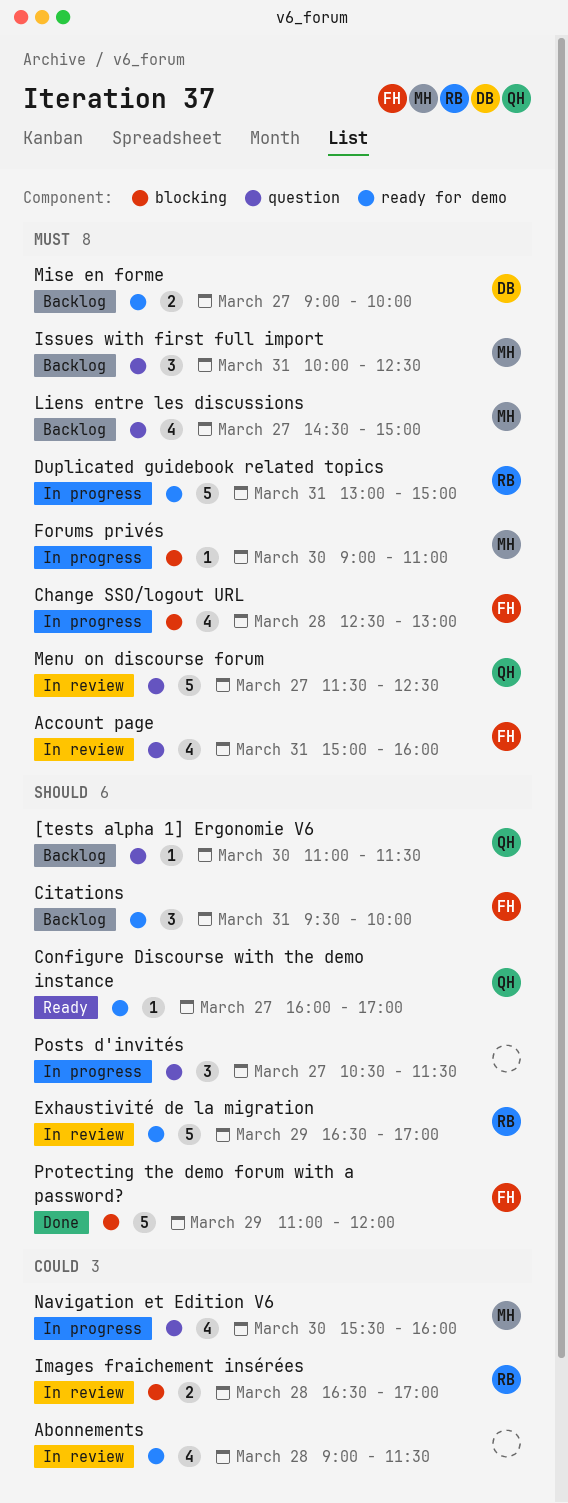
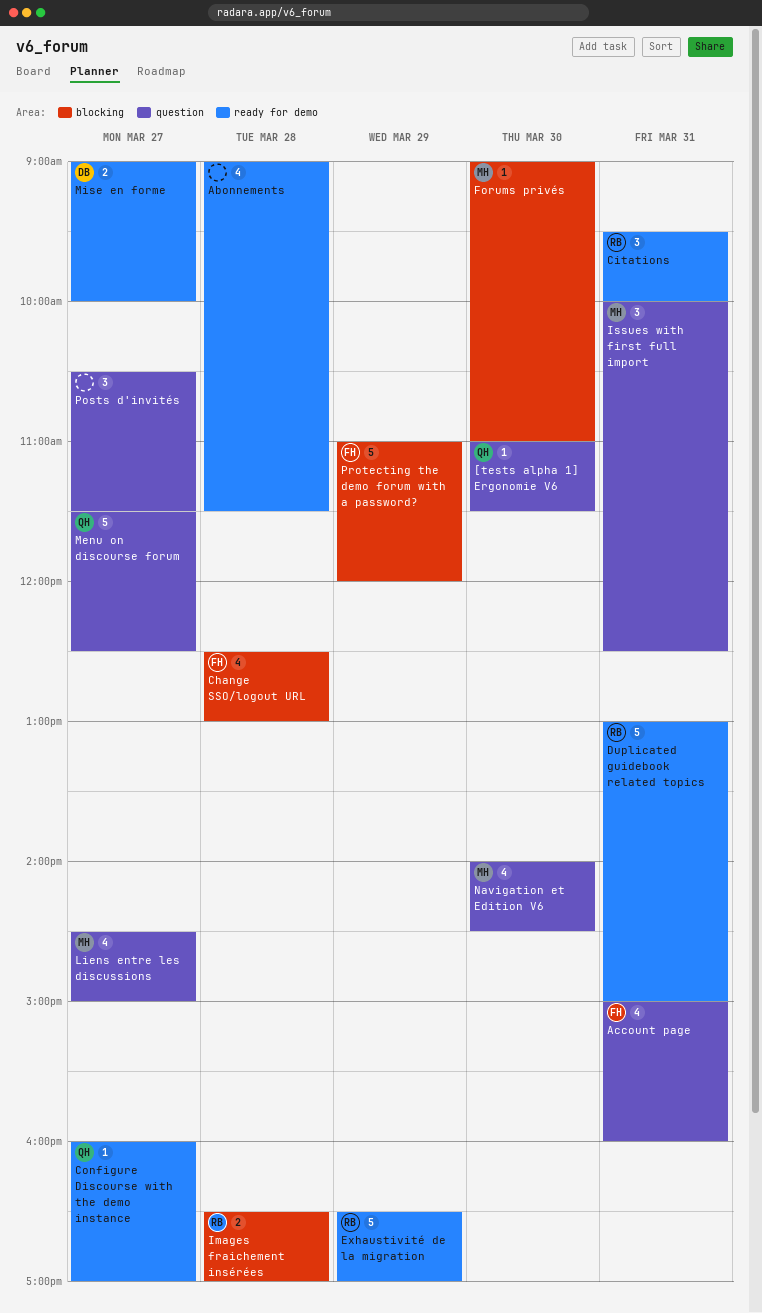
Citations, owner: FH -> RB
Navigation et Edition V6, begins: 15:30 -> 14:00
Navigation et Edition V6, ends: 16:00 -> 14:30

